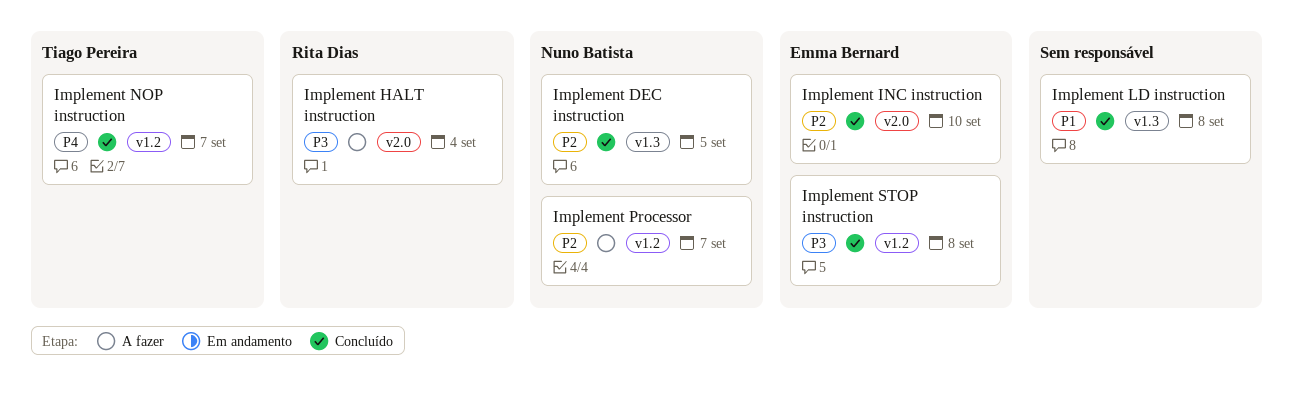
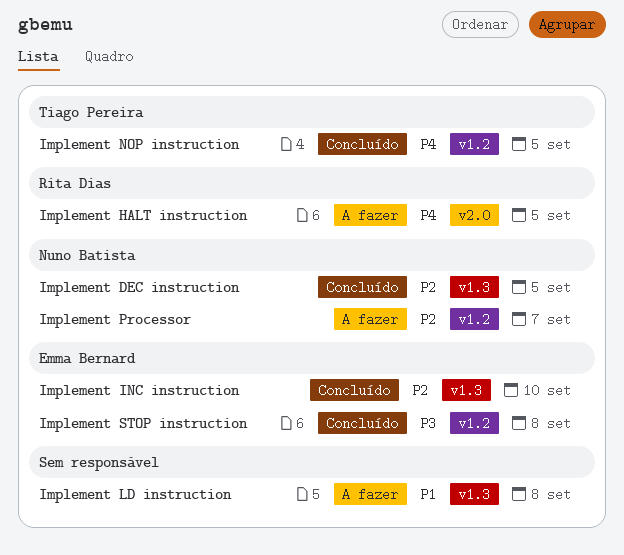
Implement HALT instruction, priority: P3 -> P4
Implement HALT instruction, due: Sep 4 -> Sep 5
Implement INC instruction, label: v2.0 -> v1.3
Implement LD instruction, status: Concluído -> A fazer
Implement NOP instruction, due: Sep 7 -> Sep 5

